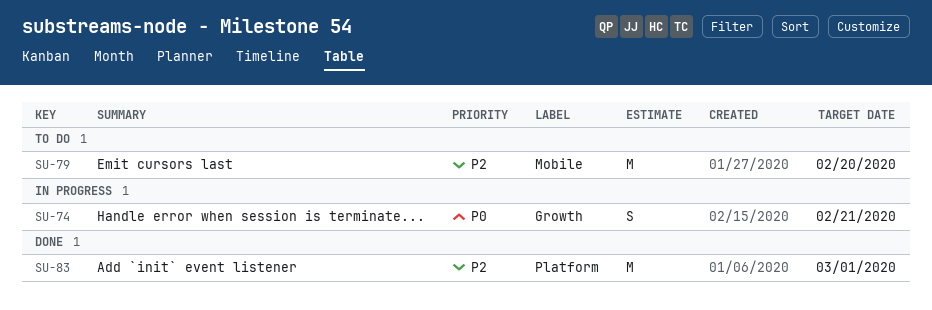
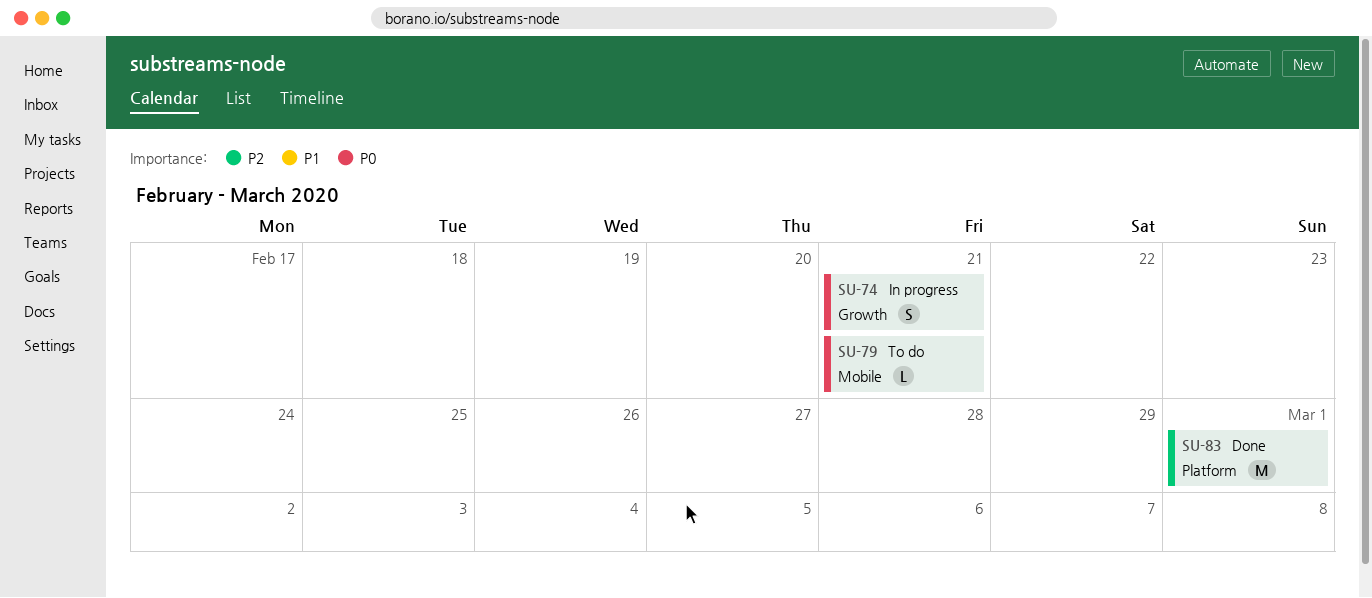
SU-79, priority: P2 -> P0
SU-79, estimate: M -> L
SU-79, due: Feb 20 -> Feb 21

